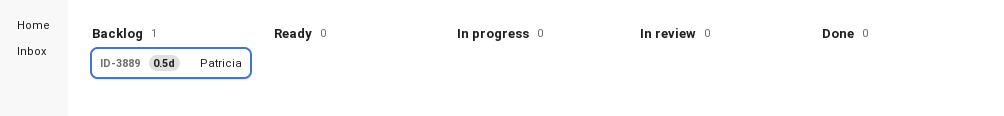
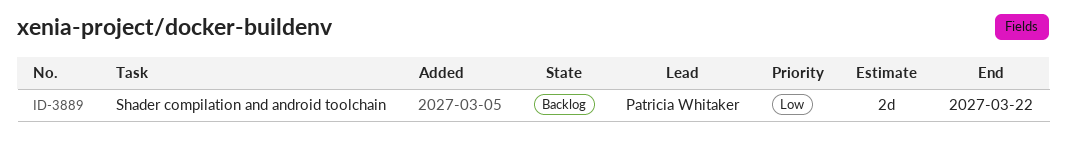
ID-3889, estimate: 0.5d -> 2d

